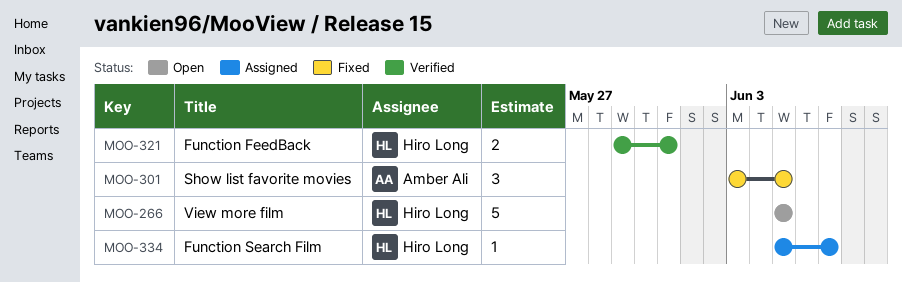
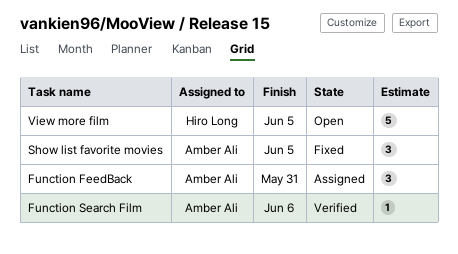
Function FeedBack, status: Verified -> Assigned
Function FeedBack, owner: Hiro Long -> Amber Ali
Function FeedBack, estimate: 2 -> 3
Function Search Film, status: Assigned -> Verified
Function Search Film, owner: Hiro Long -> Amber Ali
Function Search Film, due: Jun 7 -> Jun 6

